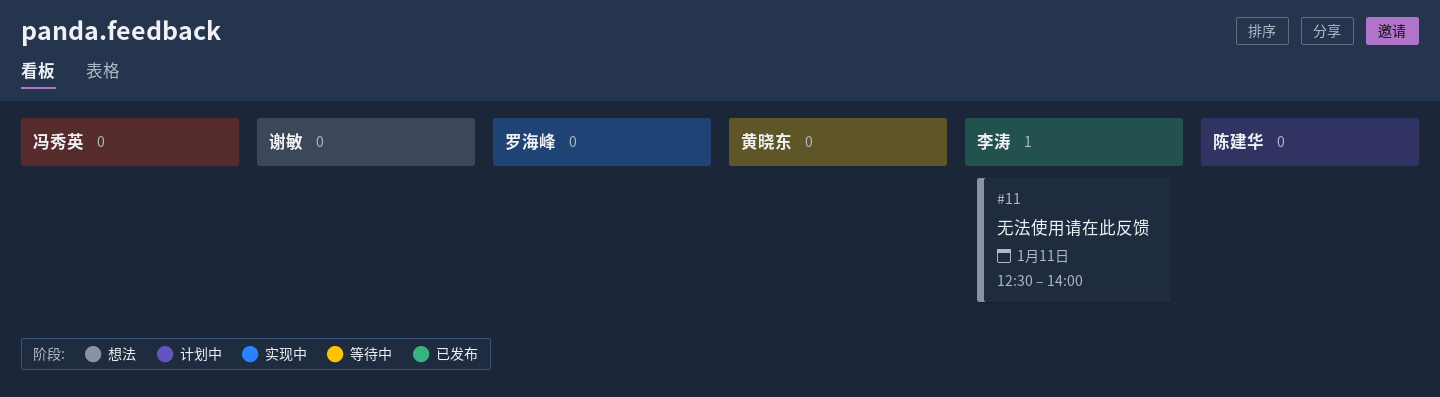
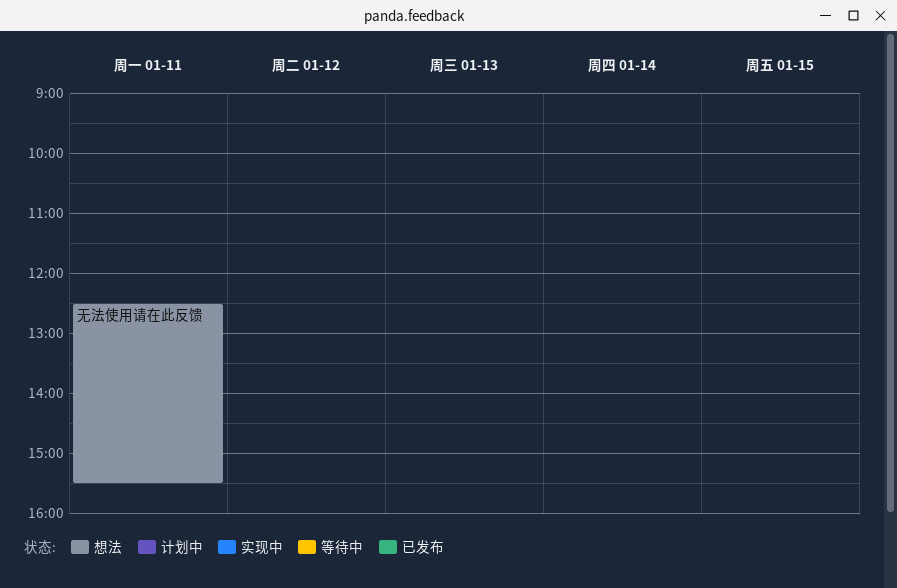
无法使用请在此反馈, ends: 14:00 -> 15:30

